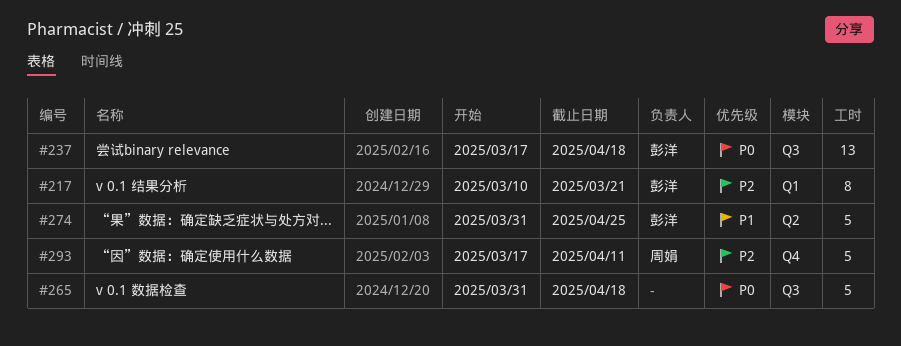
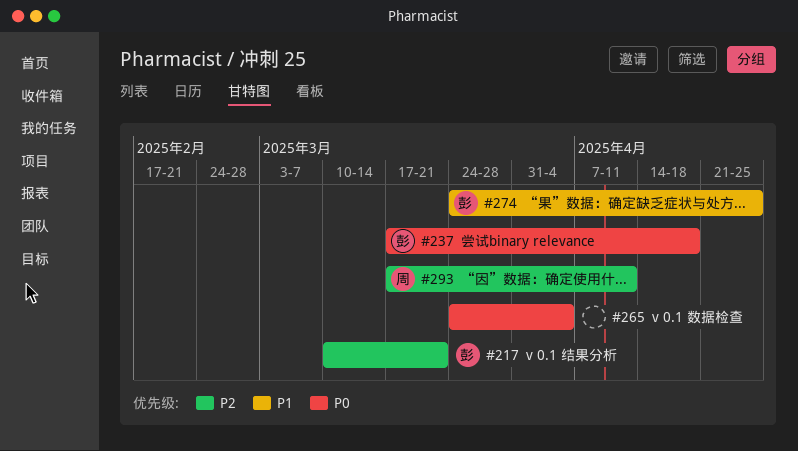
#265, start: Mar 31 -> Mar 24
#265, due: Apr 18 -> Apr 4
#274, start: Mar 31 -> Mar 24

